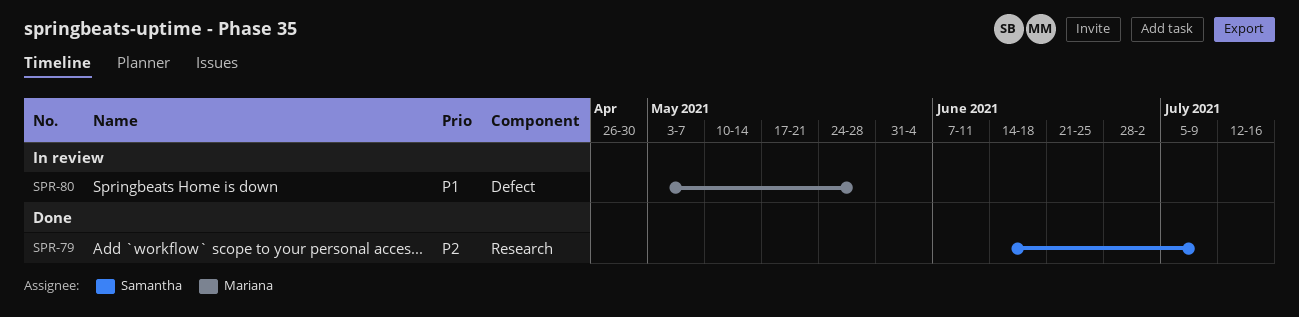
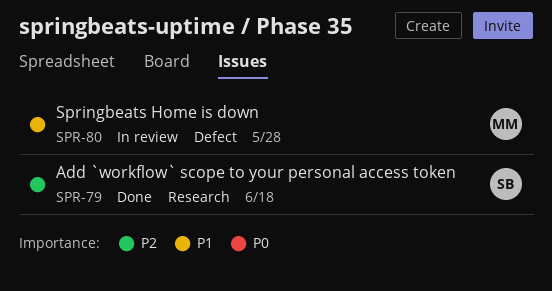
SPR-79, due: Jul 9 -> Jun 18

